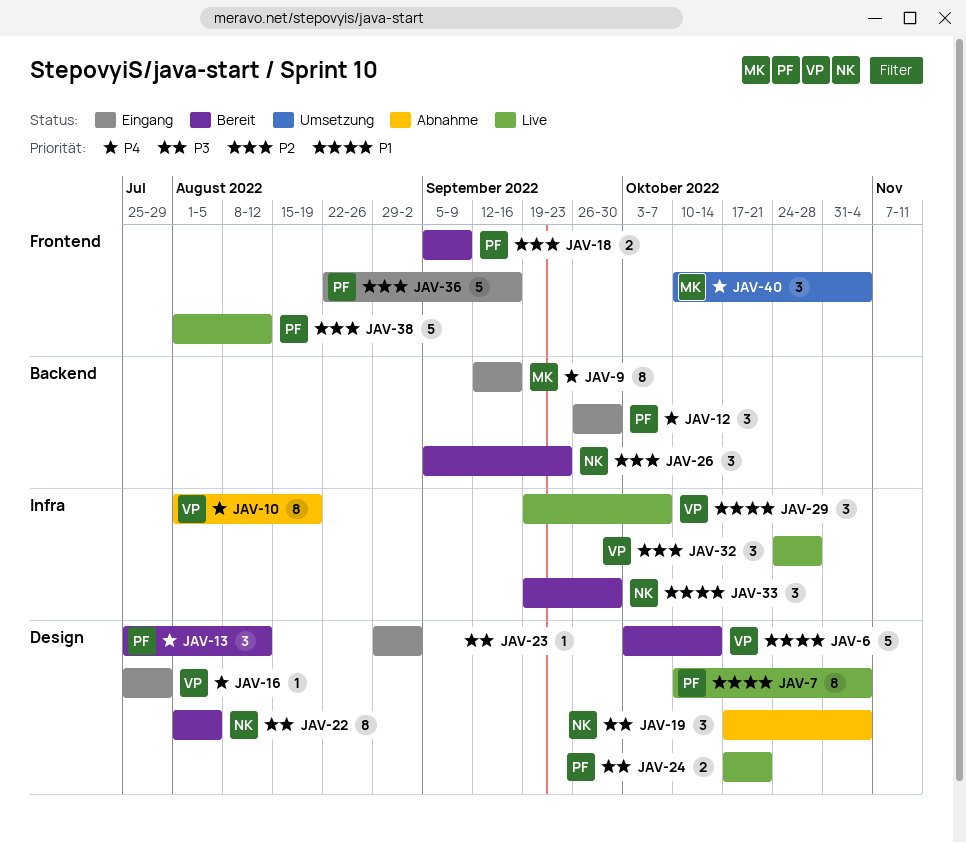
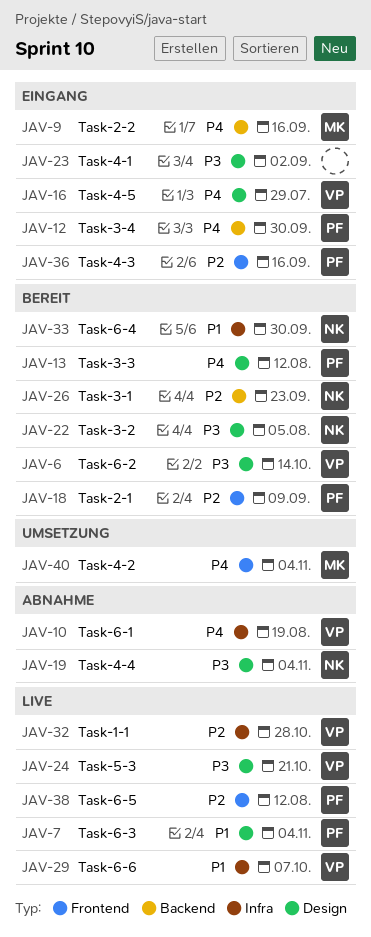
JAV-6, priority: P1 -> P3
JAV-24, owner: PF -> VP

